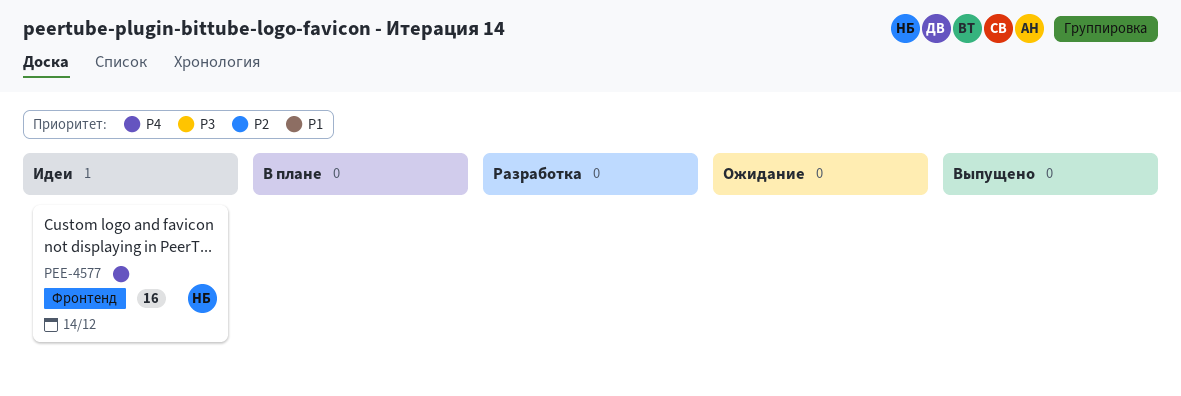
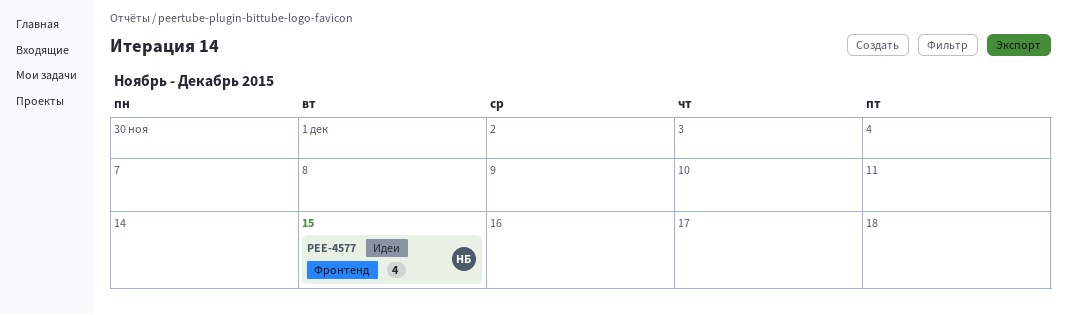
PEE-4577, estimate: 16 -> 4
PEE-4577, due: Dec 14 -> Dec 15

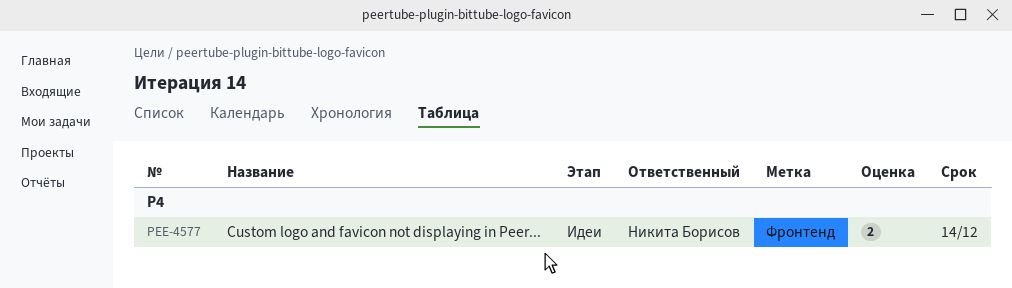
PEE-4577, estimate: 4 -> 2
PEE-4577, due: Dec 15 -> Dec 14

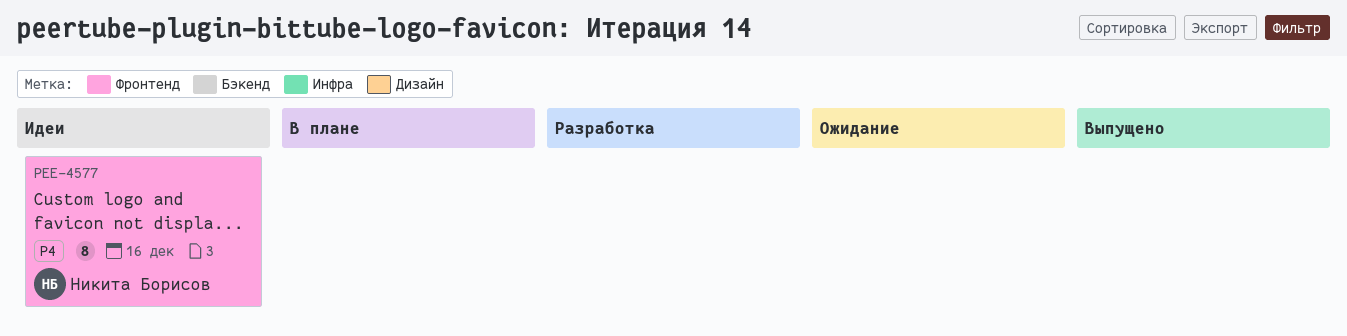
PEE-4577, estimate: 2 -> 8
PEE-4577, due: Dec 14 -> Dec 16

